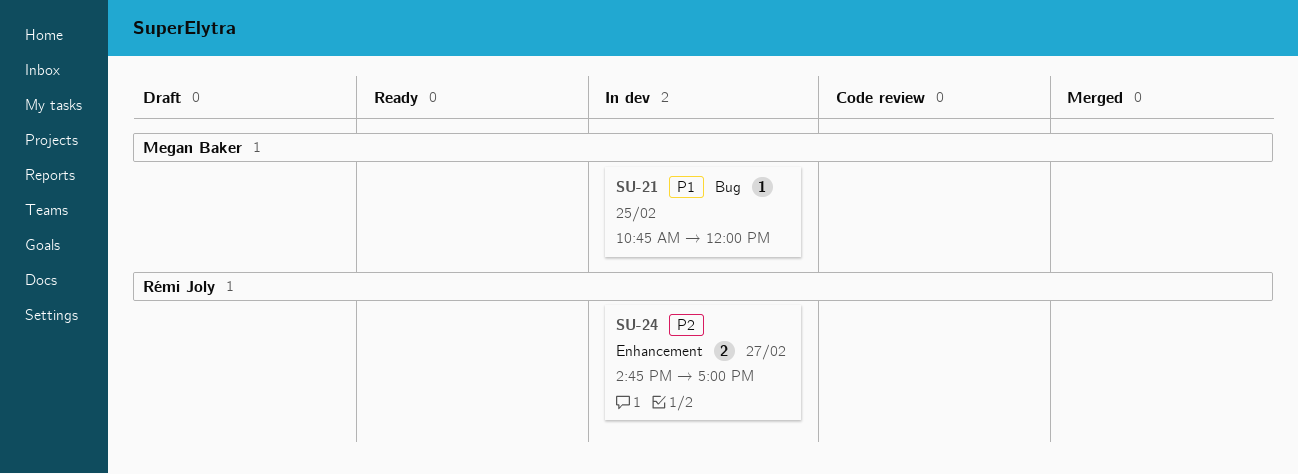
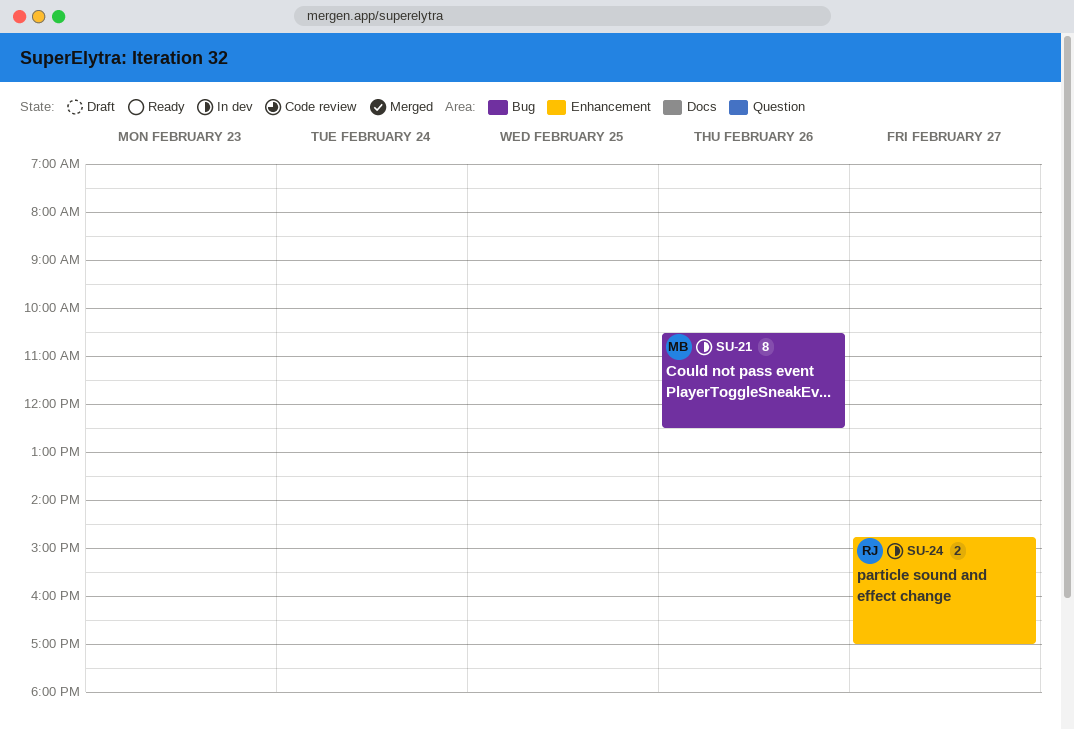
SU-21, estimate: 1 -> 8
SU-21, day: Feb 25 -> Feb 26
SU-21, begins: 10:45 -> 10:30
SU-21, ends: 12:00 -> 12:30

